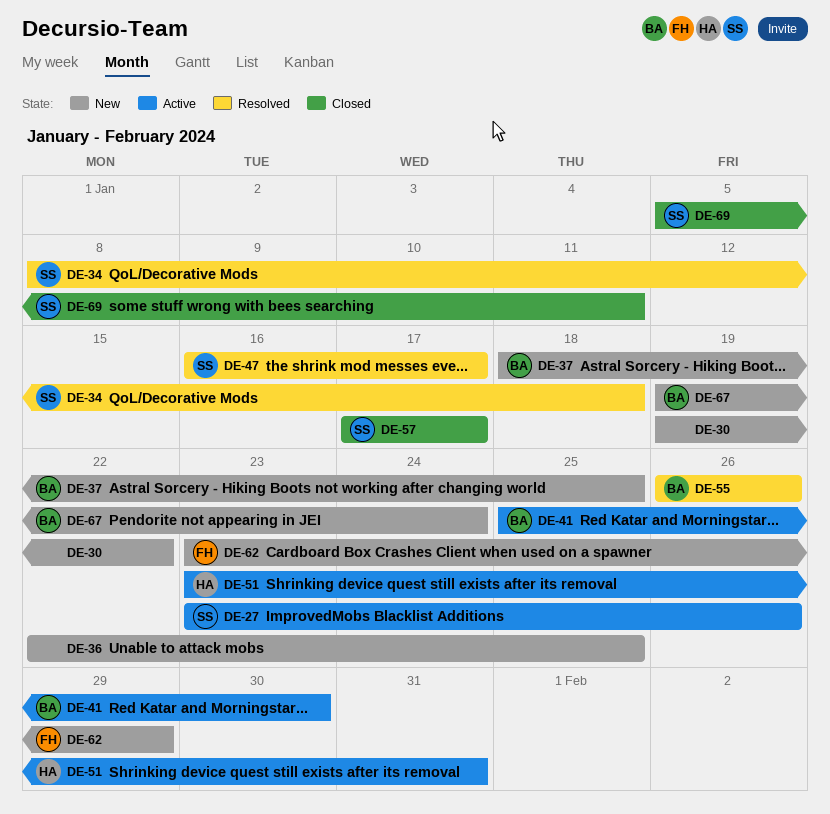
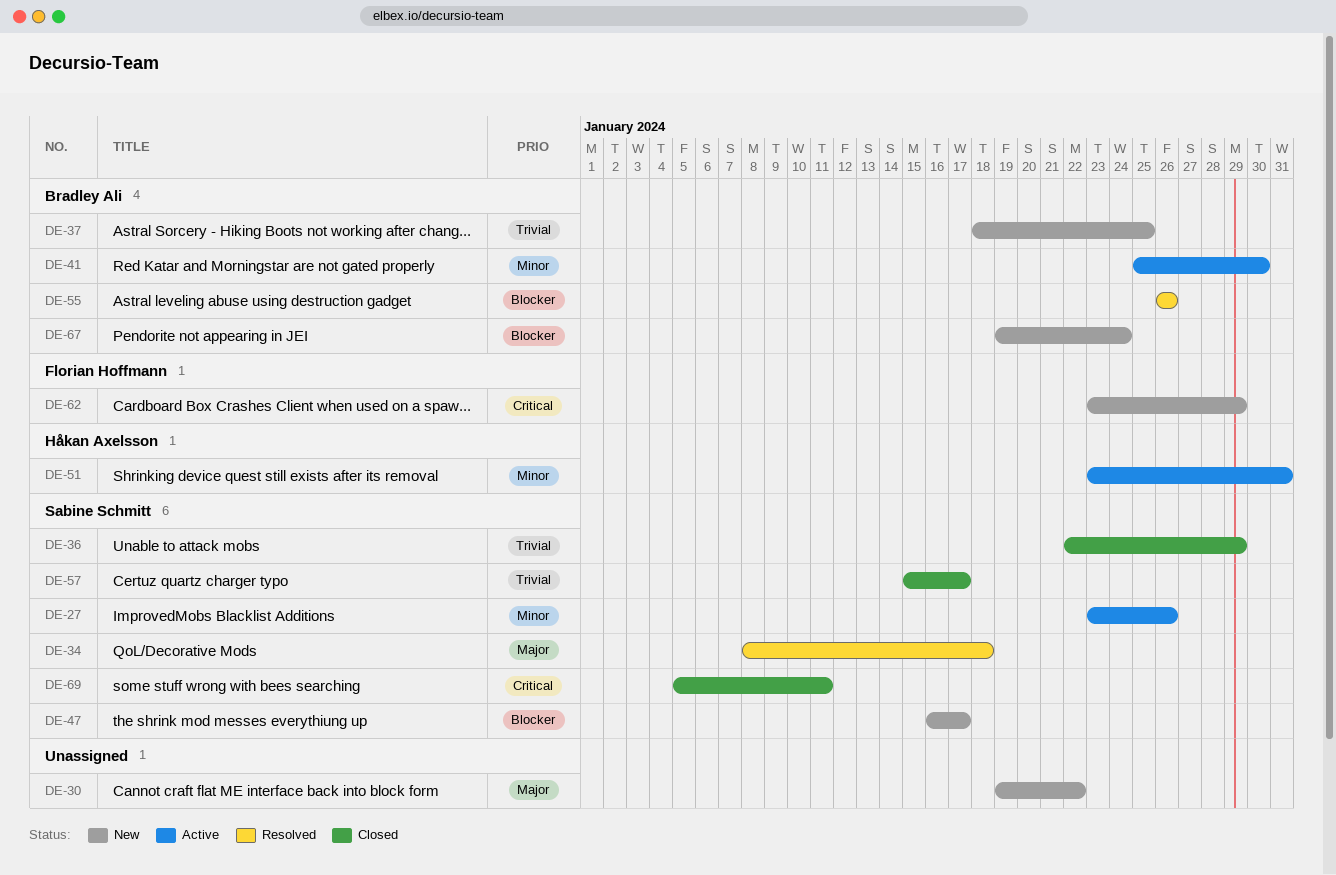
DE-36, status: New -> Closed
DE-36, owner: none -> Sabine Schmitt
DE-36, due: Jan 25 -> Jan 29
DE-47, status: Resolved -> New
DE-57, start: Jan 17 -> Jan 15

